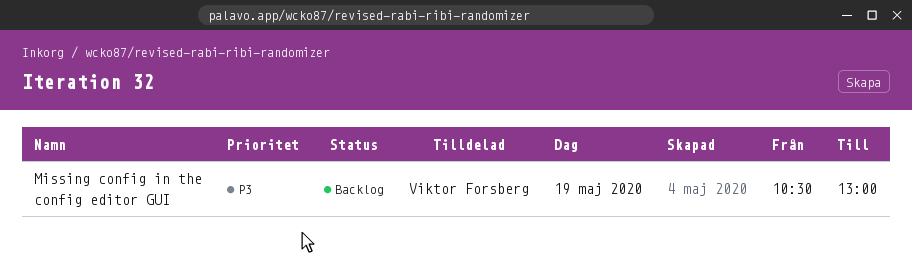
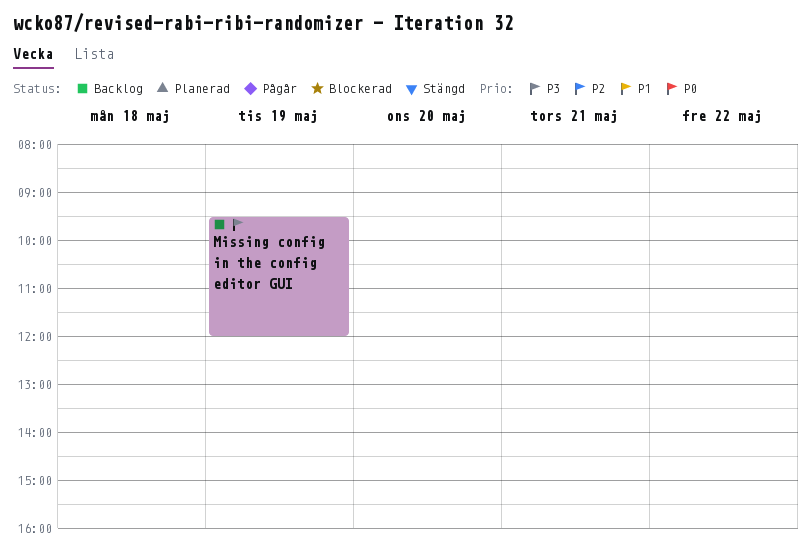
Missing config in the config editor GUI, begins: 10:30 -> 09:30
Missing config in the config editor GUI, ends: 13:00 -> 12:00

